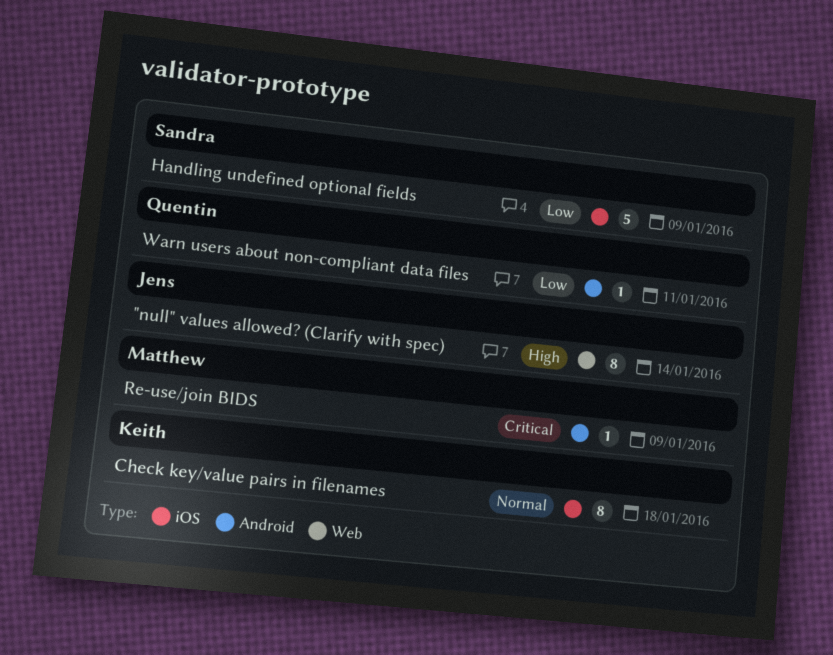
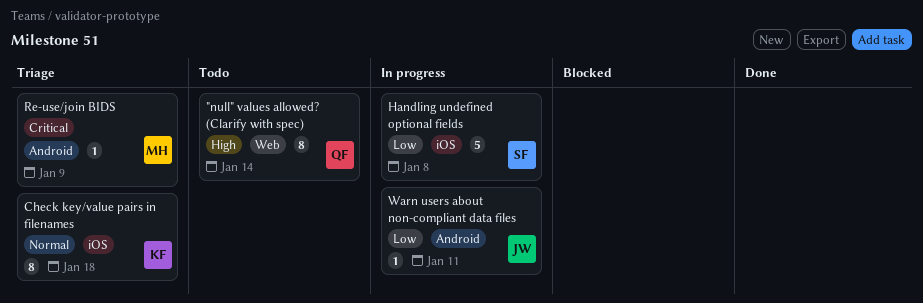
"null" values allowed? (Clarify with spec), owner: Jens -> Quentin
Handling undefined optional fields, due: Jan 9 -> Jan 8
Warn users about non-compliant data files, owner: Quentin -> Jens

